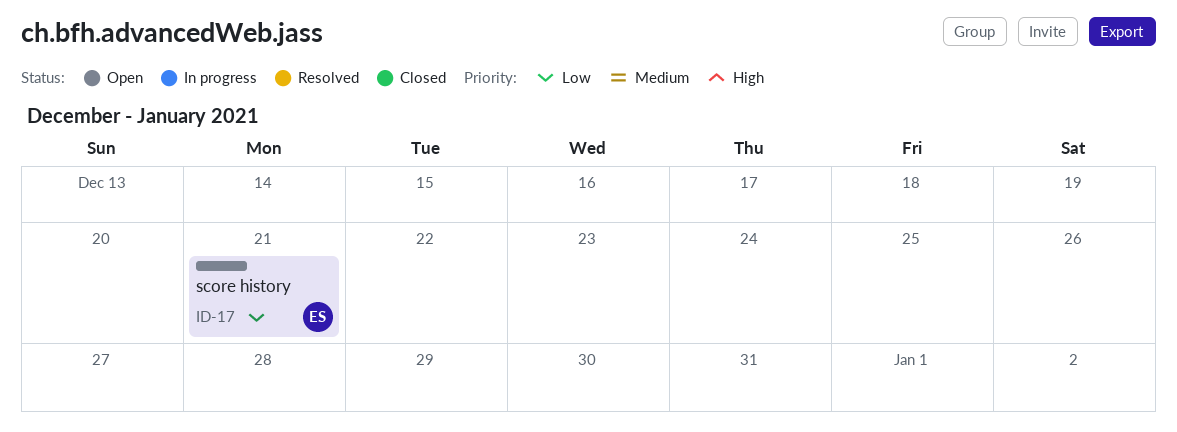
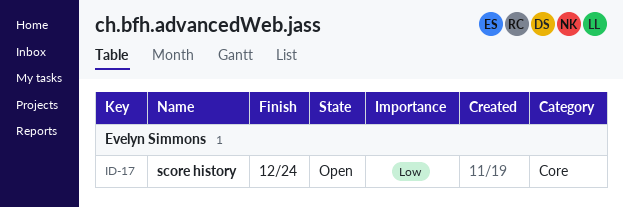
ID-17, due: Dec 21 -> Dec 24

